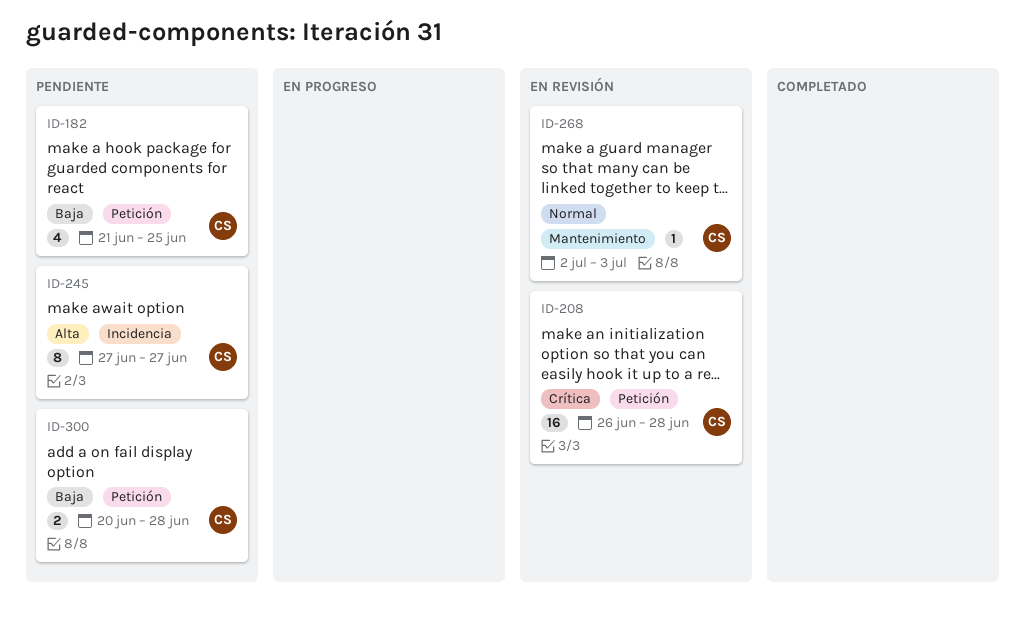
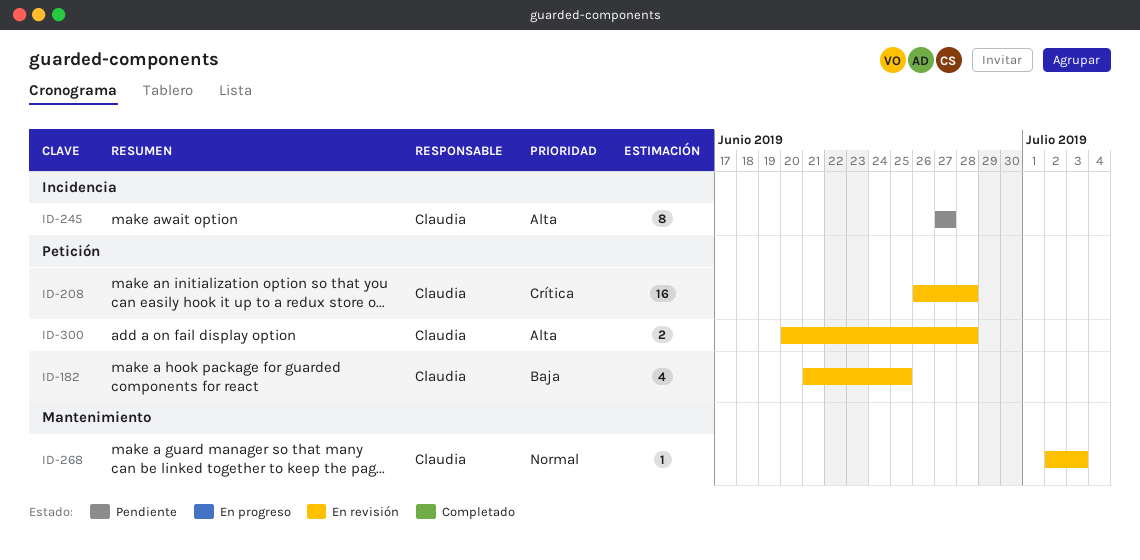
ID-182, status: Pendiente -> En revisión
ID-300, status: Pendiente -> En revisión
ID-300, priority: Baja -> Alta

